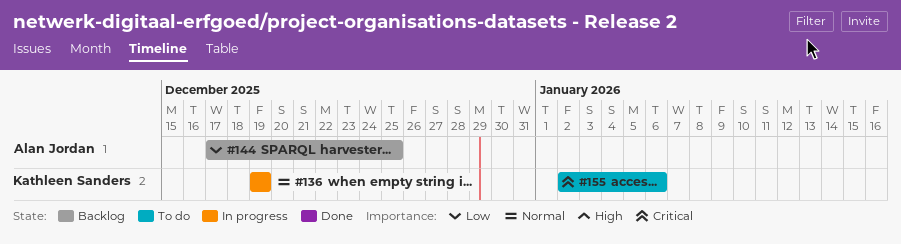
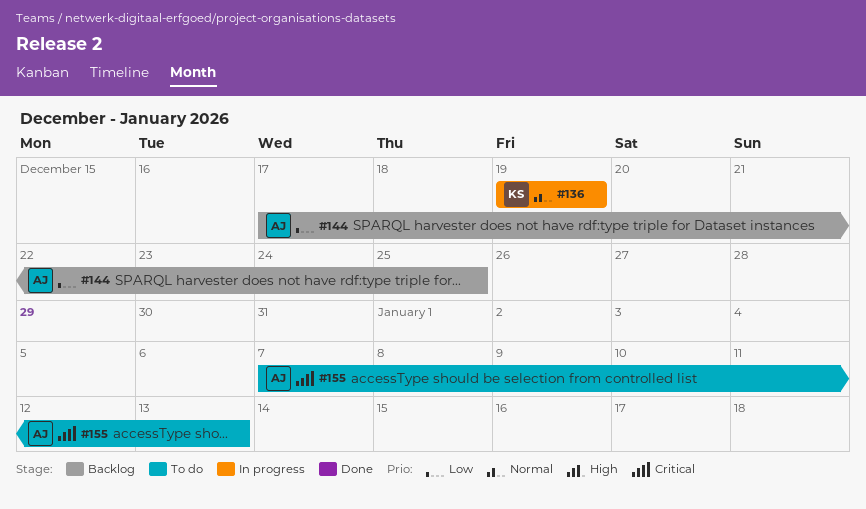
#155, owner: Kathleen Sanders -> Alan Jordan
#155, start: Jan 2 -> Jan 7
#155, due: Jan 6 -> Jan 13

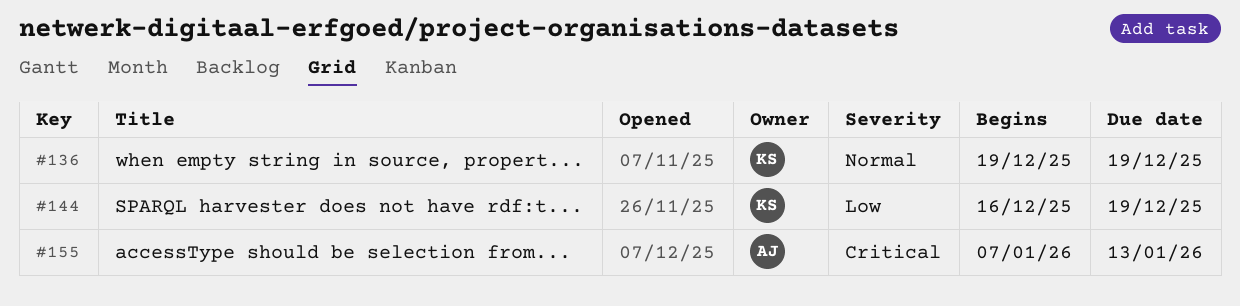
#144, owner: AJ -> KS
#144, start: Dec 17 -> Dec 16
#144, due: Dec 25 -> Dec 19

